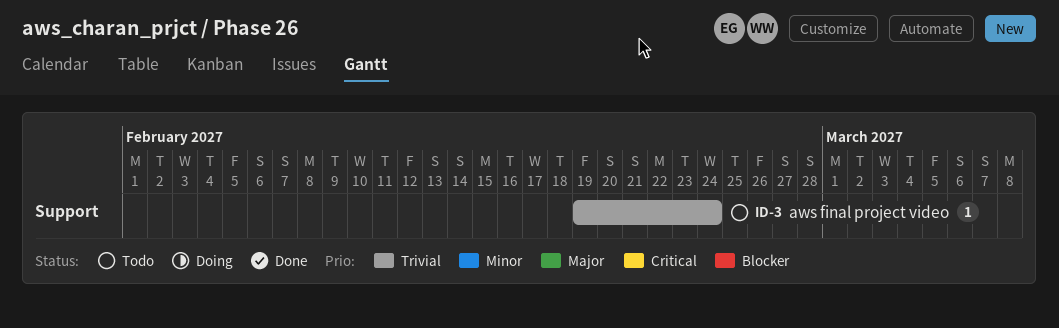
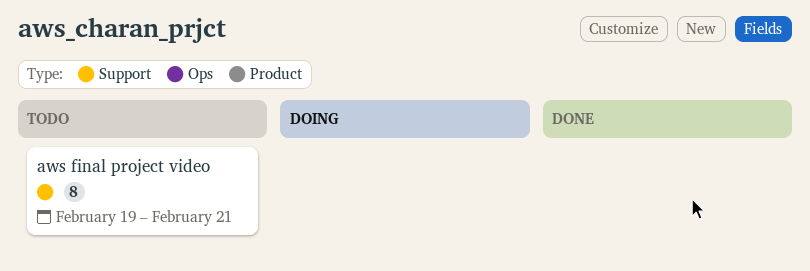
aws final project video, estimate: 1 -> 8
aws final project video, due: Feb 24 -> Feb 21

